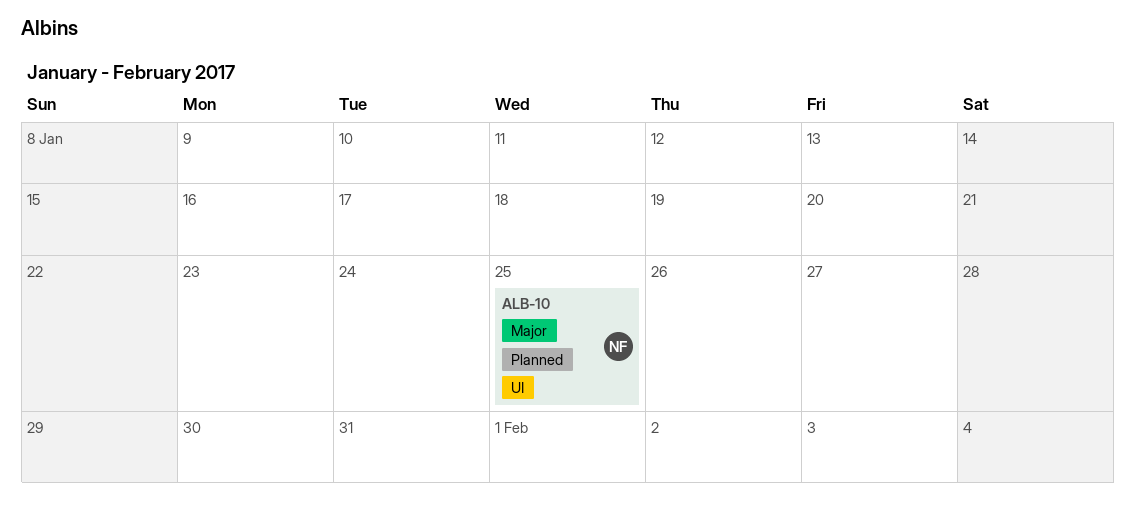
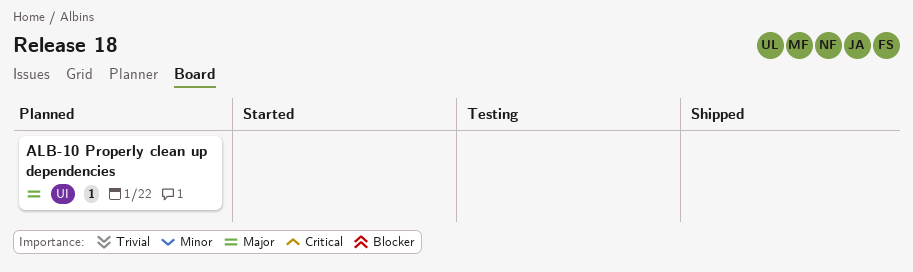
ALB-10, due: Jan 25 -> Jan 22

